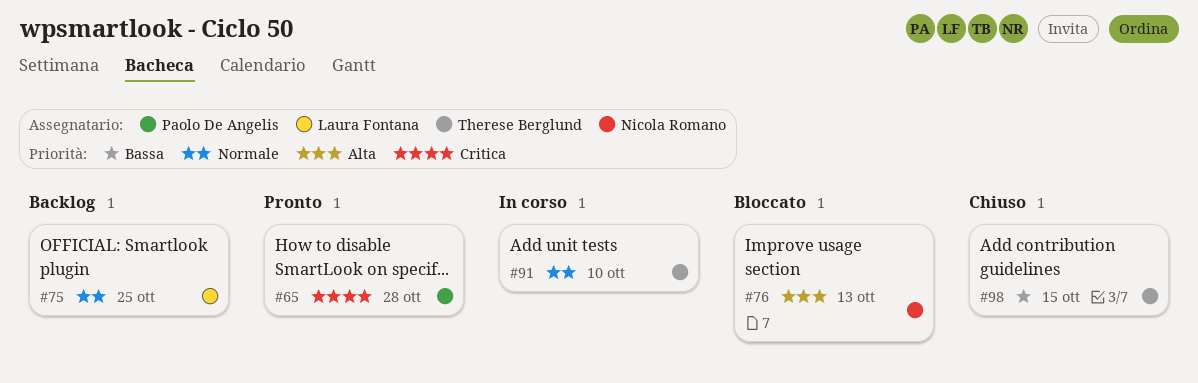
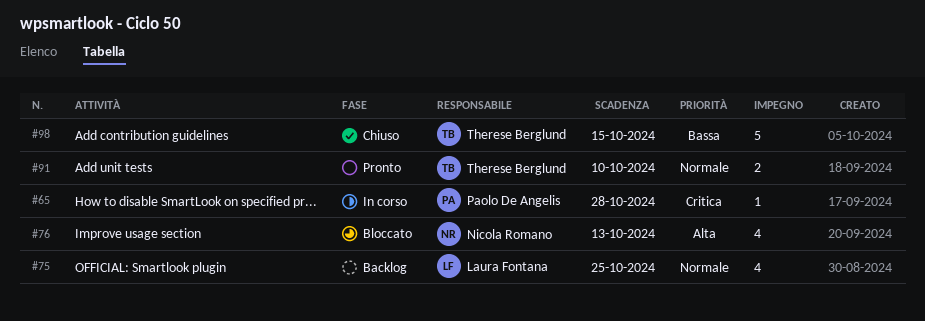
#65, status: Pronto -> In corso
#91, status: In corso -> Pronto

